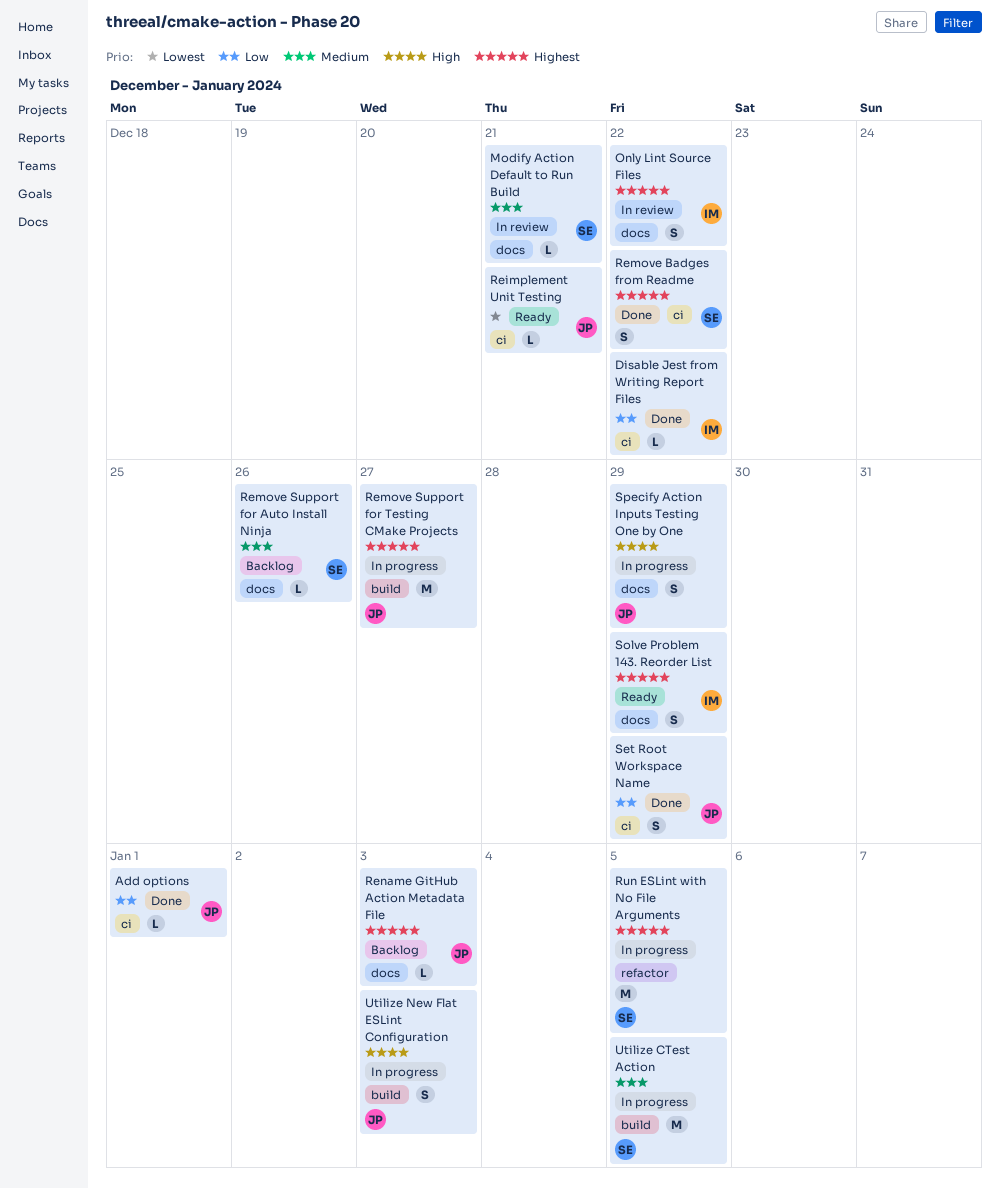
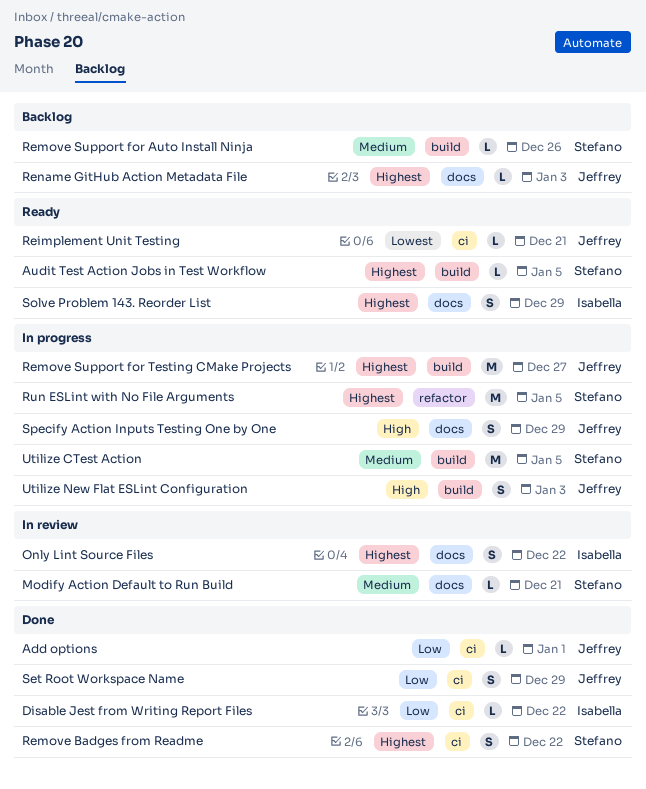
Audit Test Action Jobs in Test Workflow: none -> present
Remove Support for Auto Install Ninja, label: docs -> build

